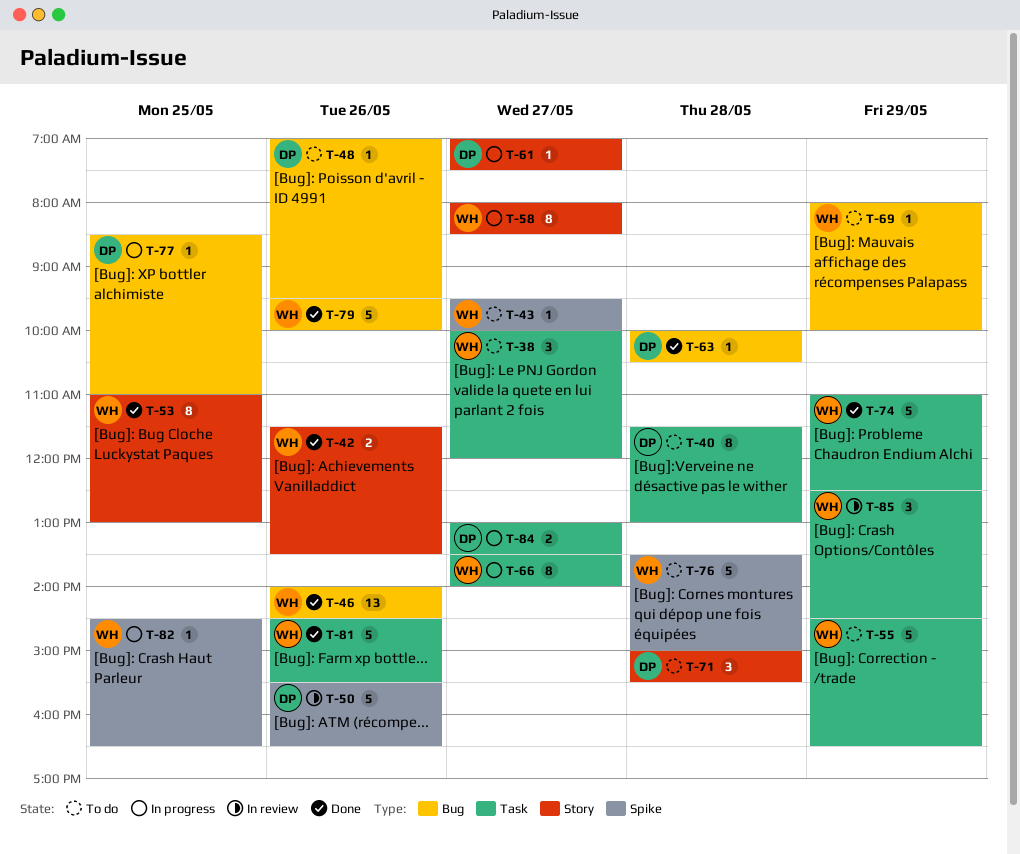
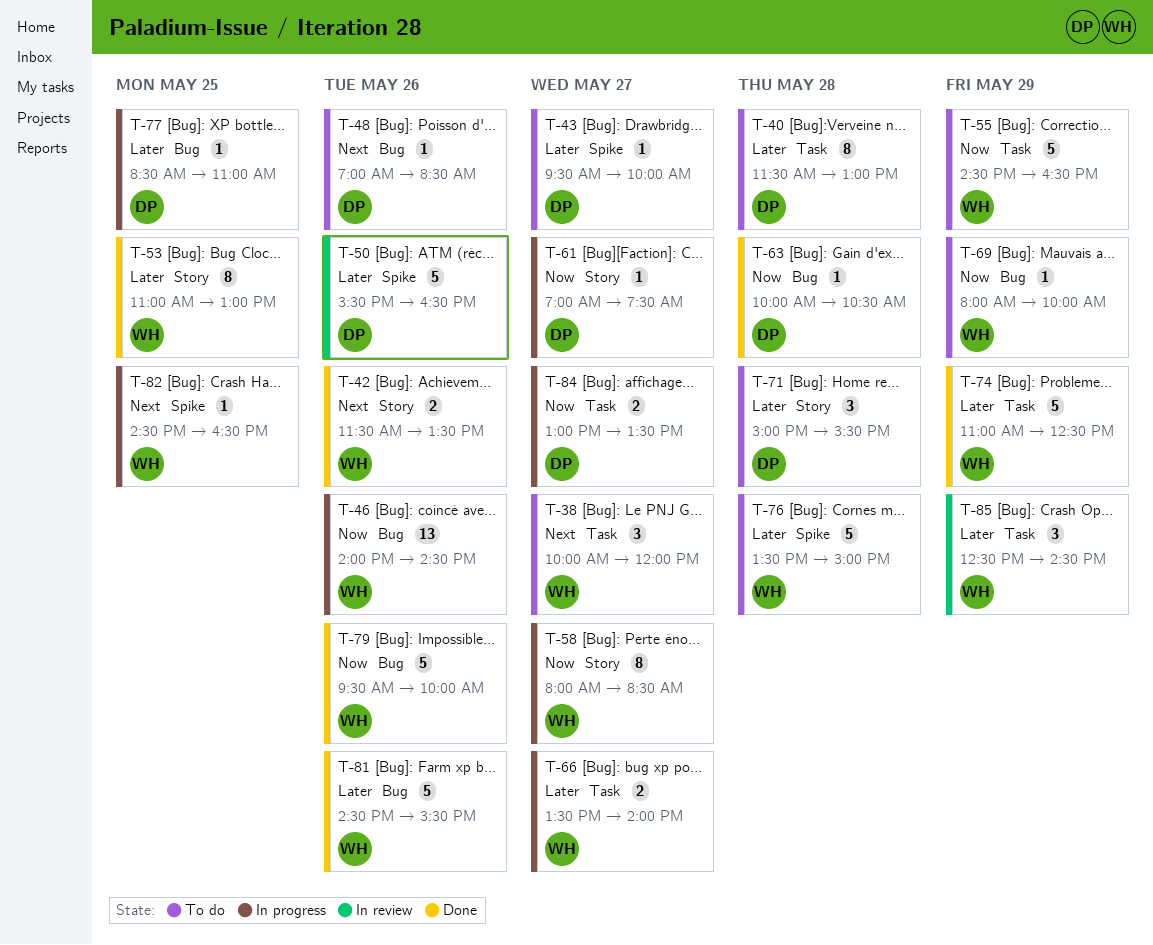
T-43, owner: WH -> DP
T-46, status: Done -> In progress
T-48, ends: 09:30 -> 08:30
T-66, estimate: 8 -> 2
T-81, label: Task -> Bug

